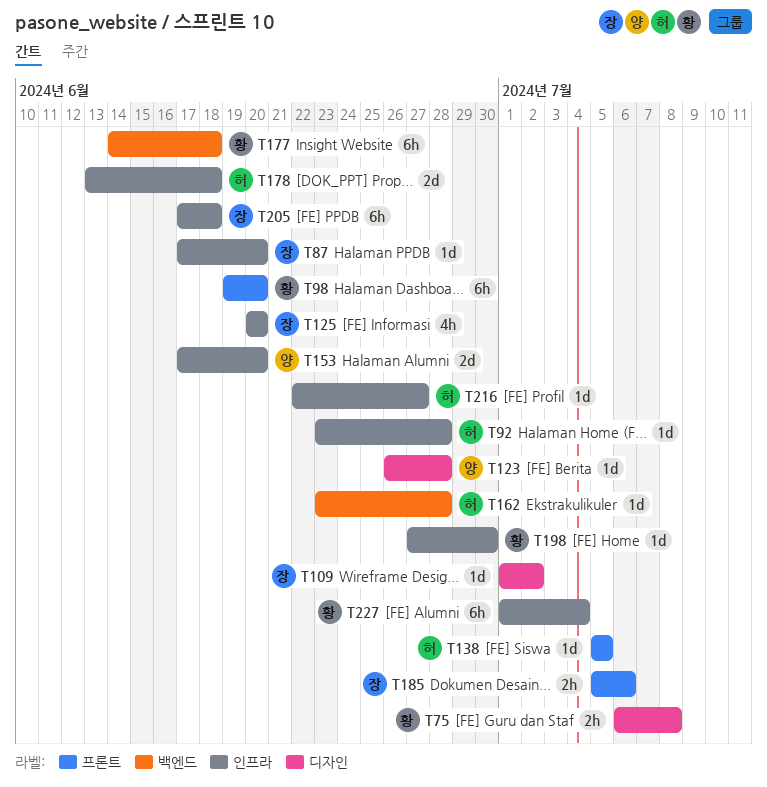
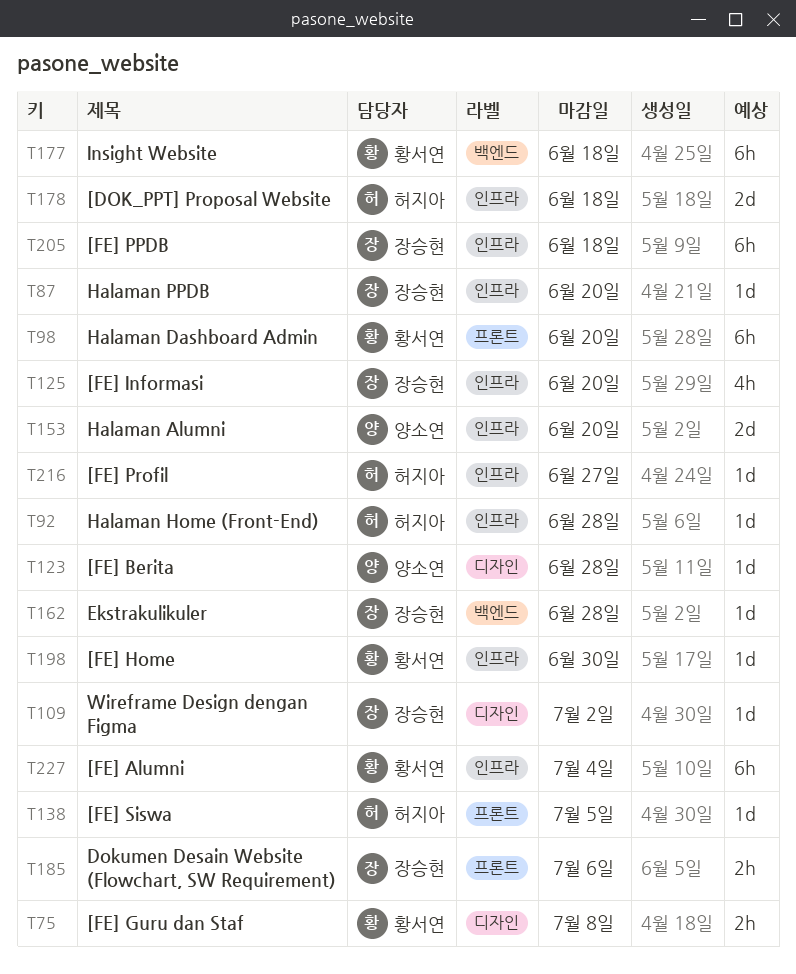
T162, owner: 허지아 -> 장승현

